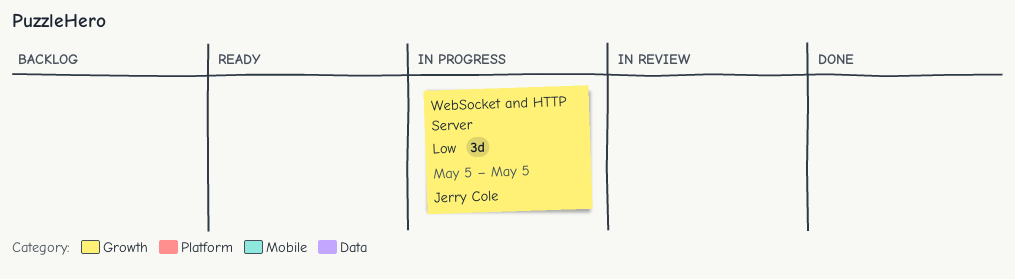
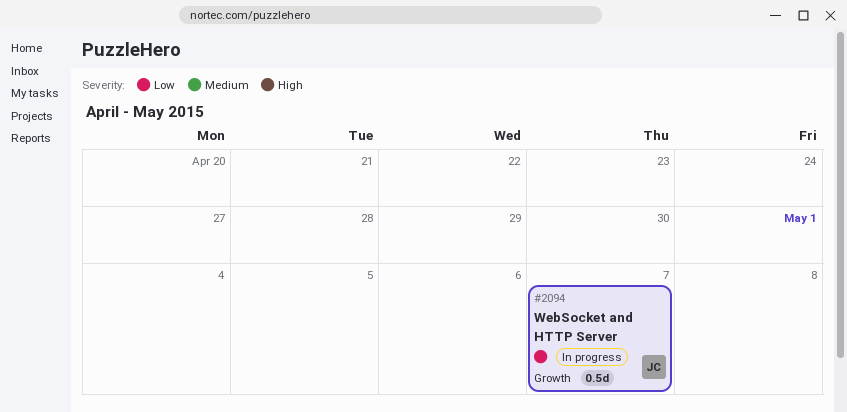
WebSocket and HTTP Server, estimate: 3d -> 0.5d
WebSocket and HTTP Server, due: May 5 -> May 7

